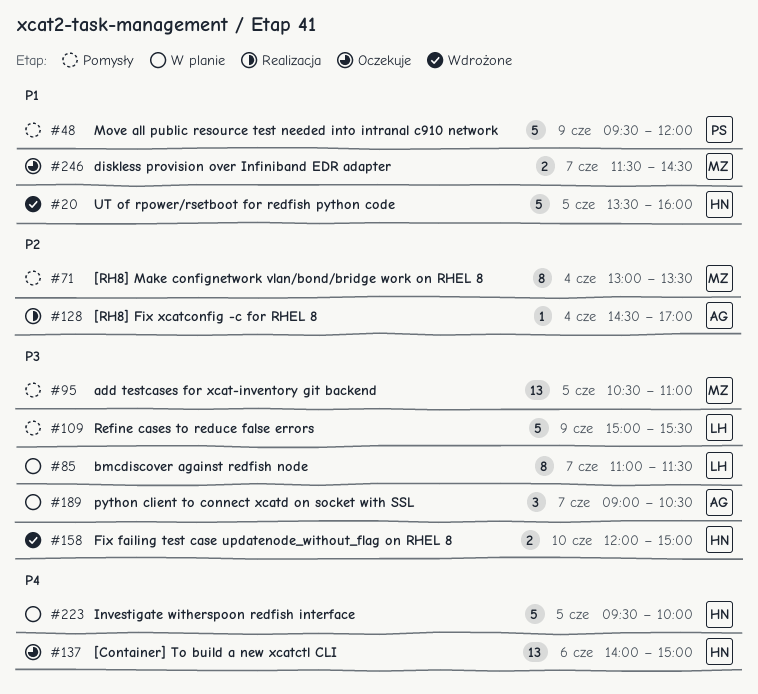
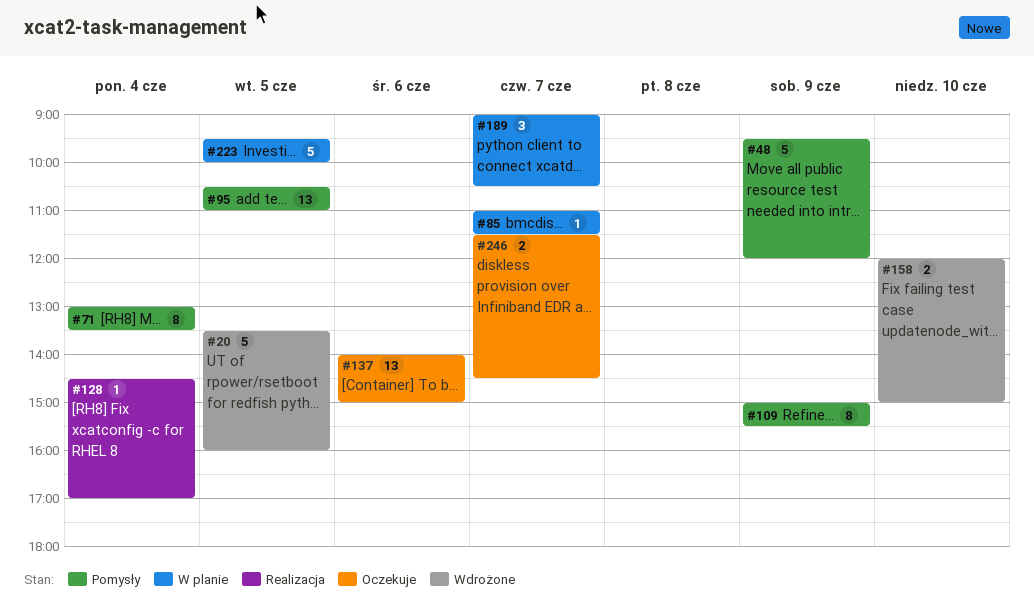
#85, estimate: 8 -> 1
#109, estimate: 5 -> 8

